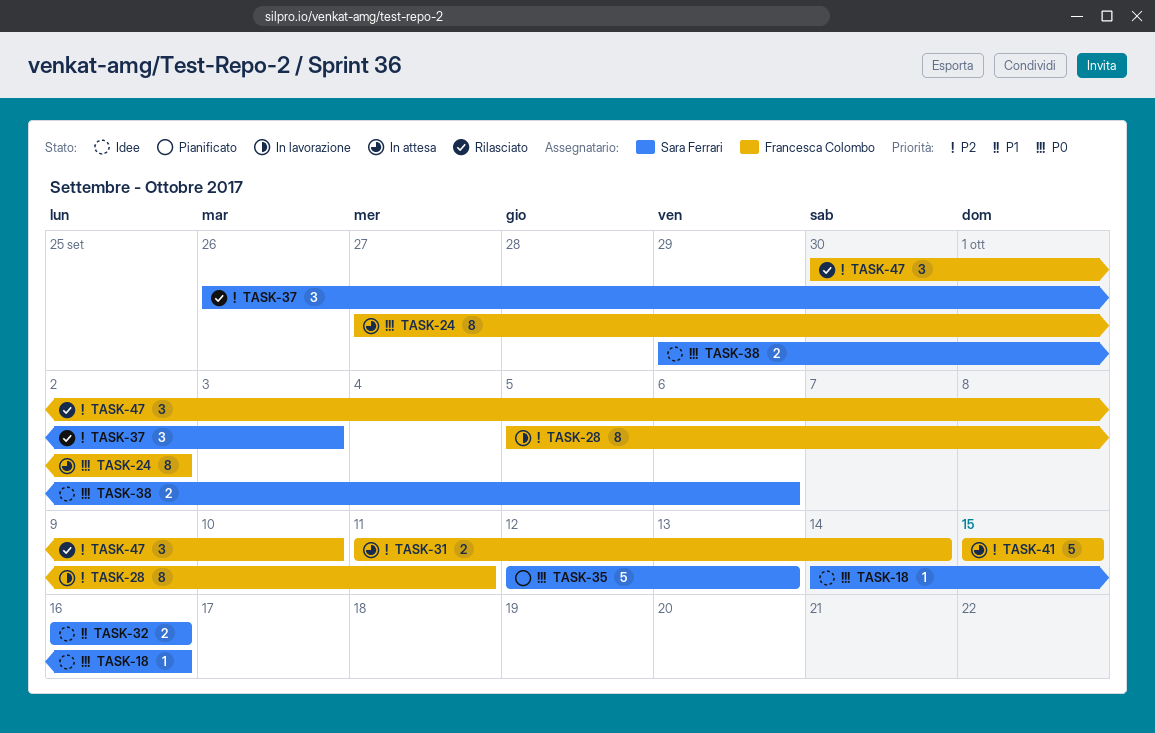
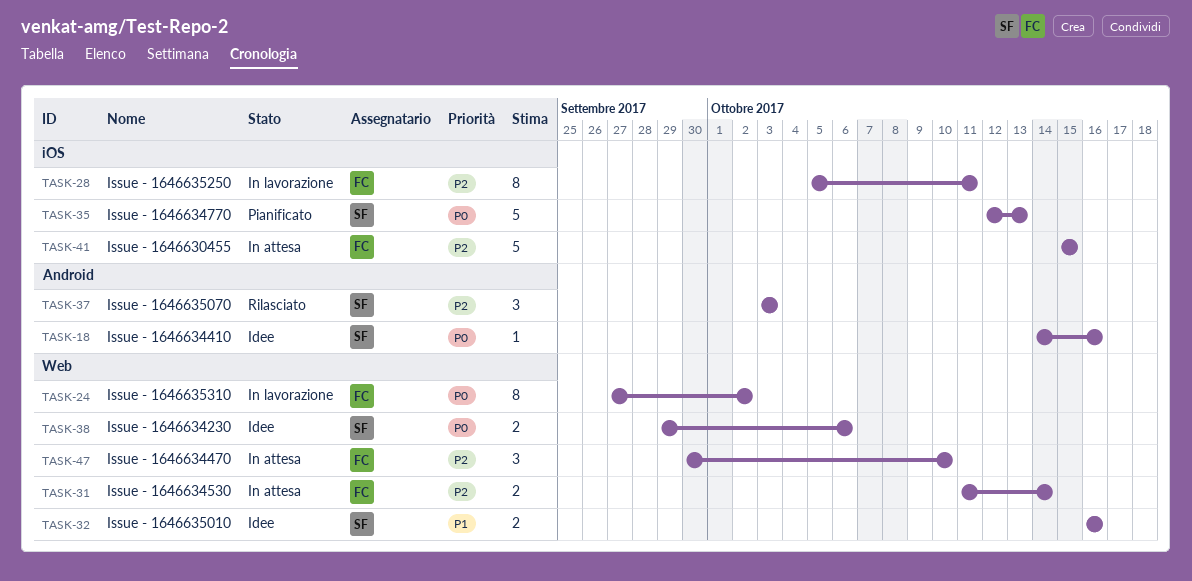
TASK-24, status: In attesa -> In lavorazione
TASK-37, start: Sep 26 -> Oct 3
TASK-47, status: Rilasciato -> In attesa

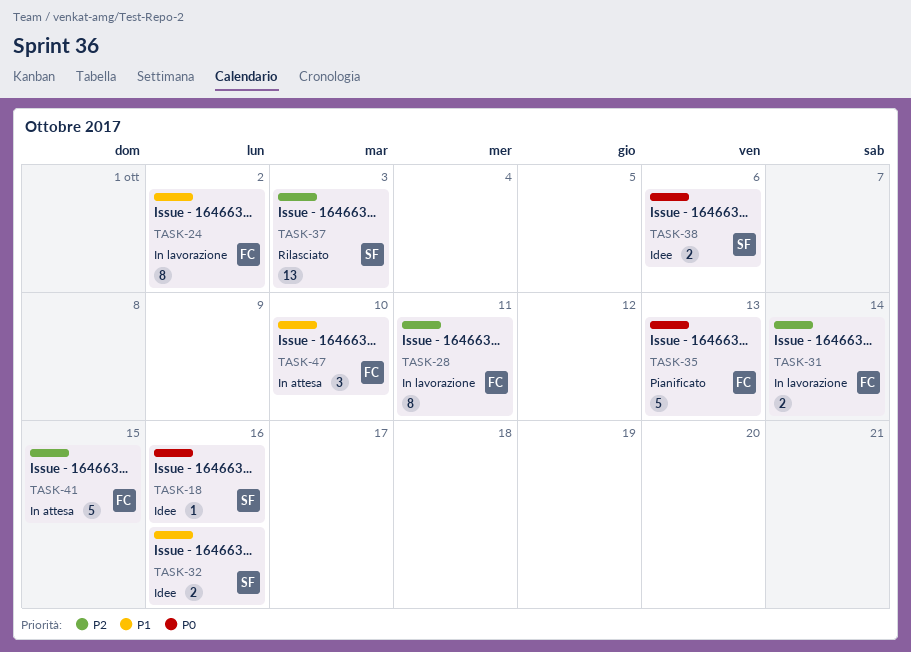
TASK-24, priority: P0 -> P1
TASK-31, status: In attesa -> In lavorazione
TASK-35, owner: SF -> FC
TASK-37, estimate: 3 -> 13
TASK-47, priority: P2 -> P1

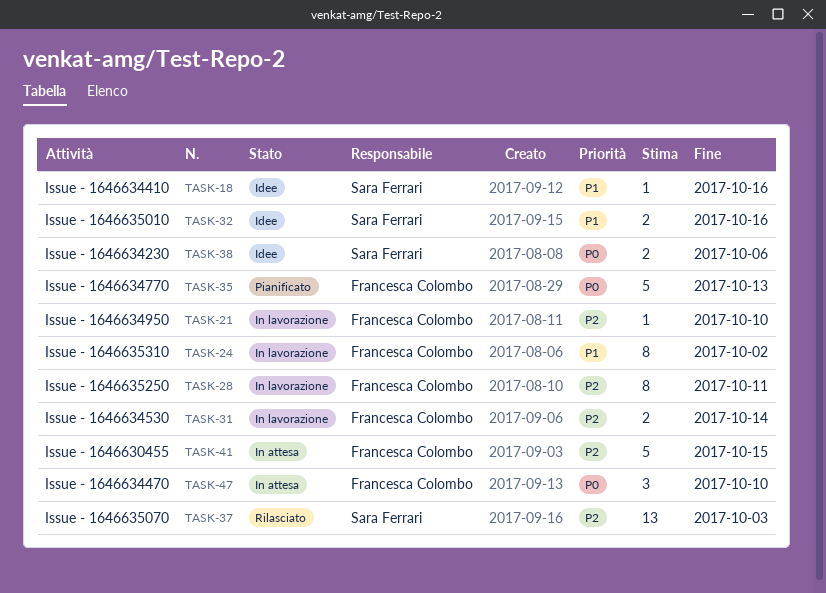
TASK-18, priority: P0 -> P1
TASK-21: none -> present
TASK-47, priority: P1 -> P0

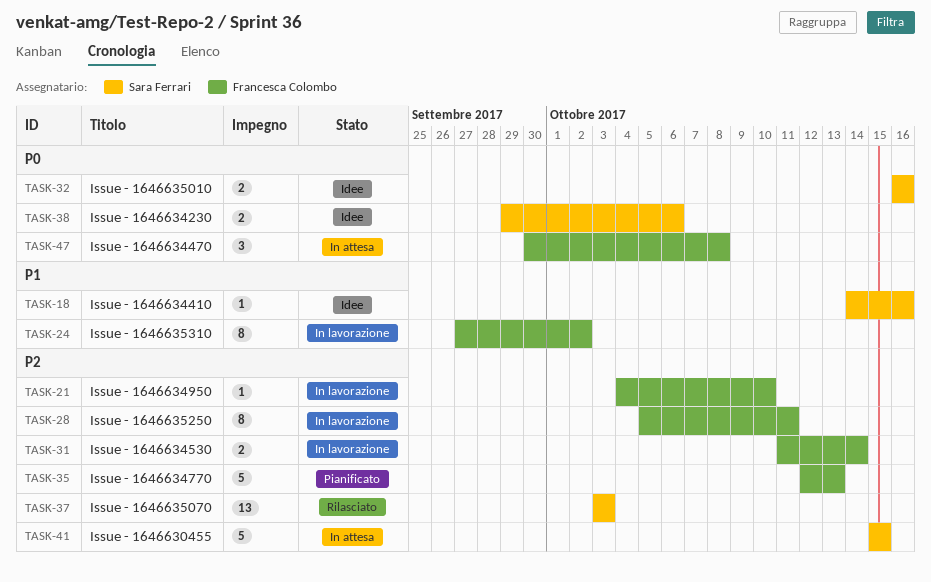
TASK-32, priority: P1 -> P0
TASK-35, priority: P0 -> P2
TASK-41, owner: Francesca Colombo -> Sara Ferrari
TASK-47, due: Oct 10 -> Oct 8

